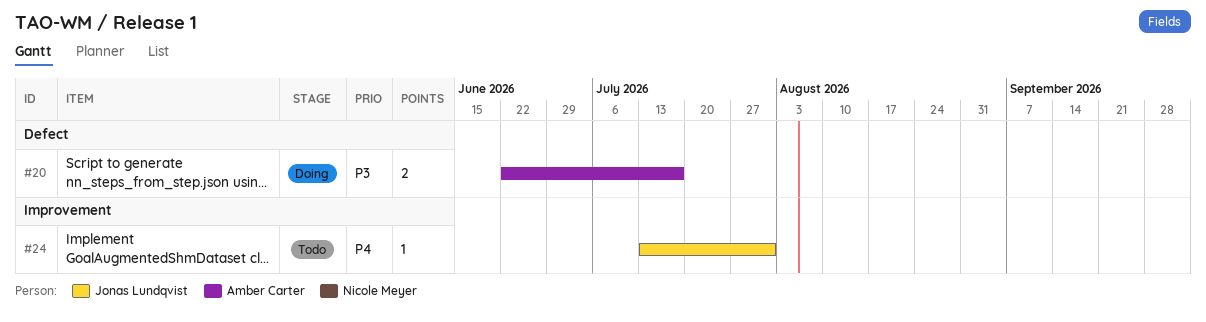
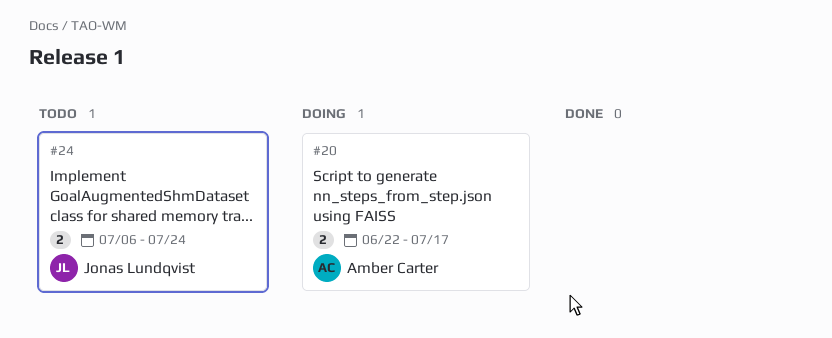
#24, estimate: 1 -> 2
#24, start: Jul 13 -> Jul 6
#24, due: Jul 31 -> Jul 24

